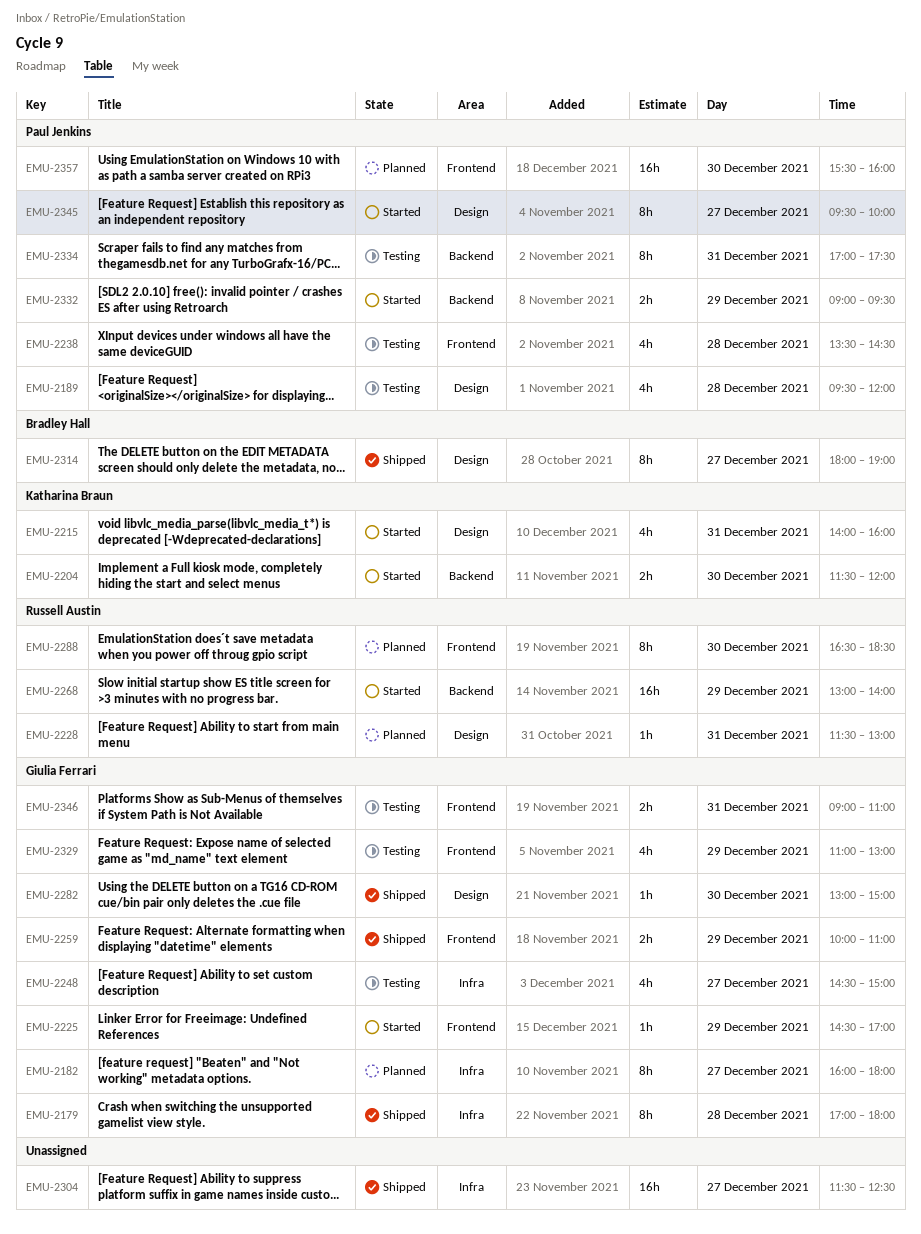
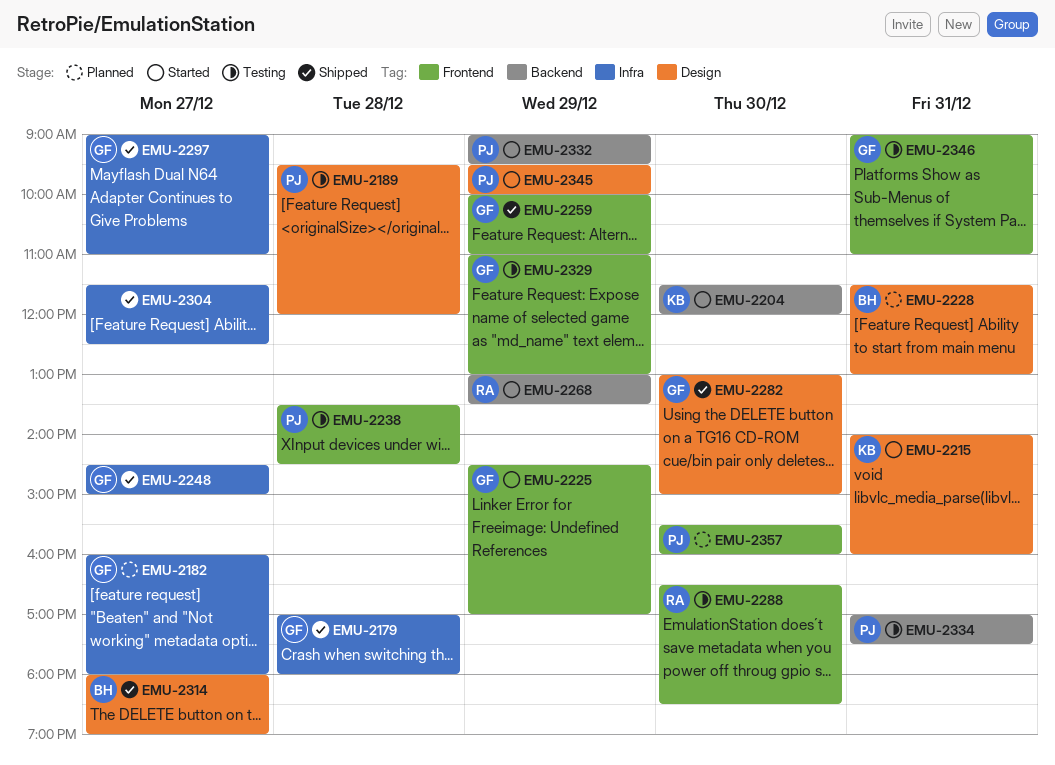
EMU-2228, owner: Russell Austin -> Bradley Hall
EMU-2248, status: Testing -> Shipped
EMU-2268, ends: 14:00 -> 13:30
EMU-2288, status: Planned -> Testing
EMU-2297: none -> present
EMU-2345, day: Dec 27 -> Dec 29

